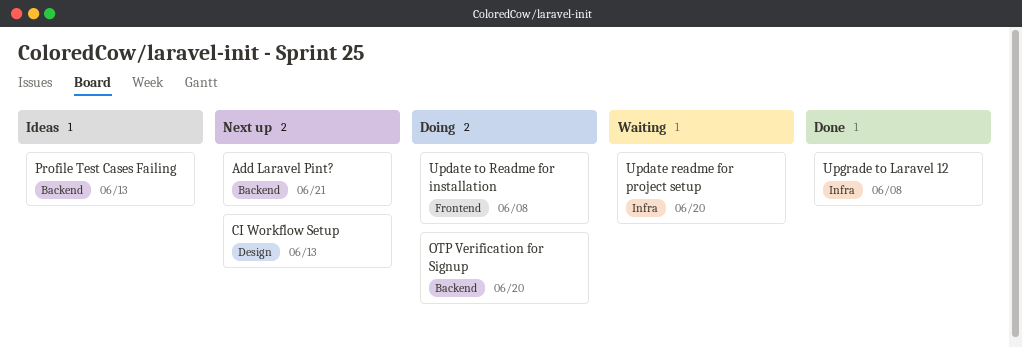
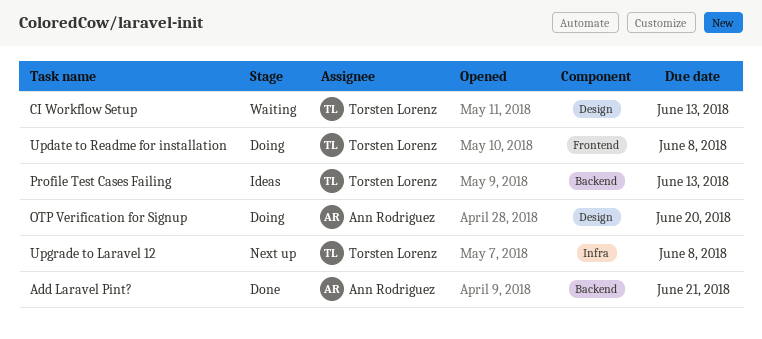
Add Laravel Pint?, status: Next up -> Done
CI Workflow Setup, status: Next up -> Waiting
OTP Verification for Signup, label: Backend -> Design
Update readme for project setup: present -> none
Upgrade to Laravel 12, status: Done -> Next up

